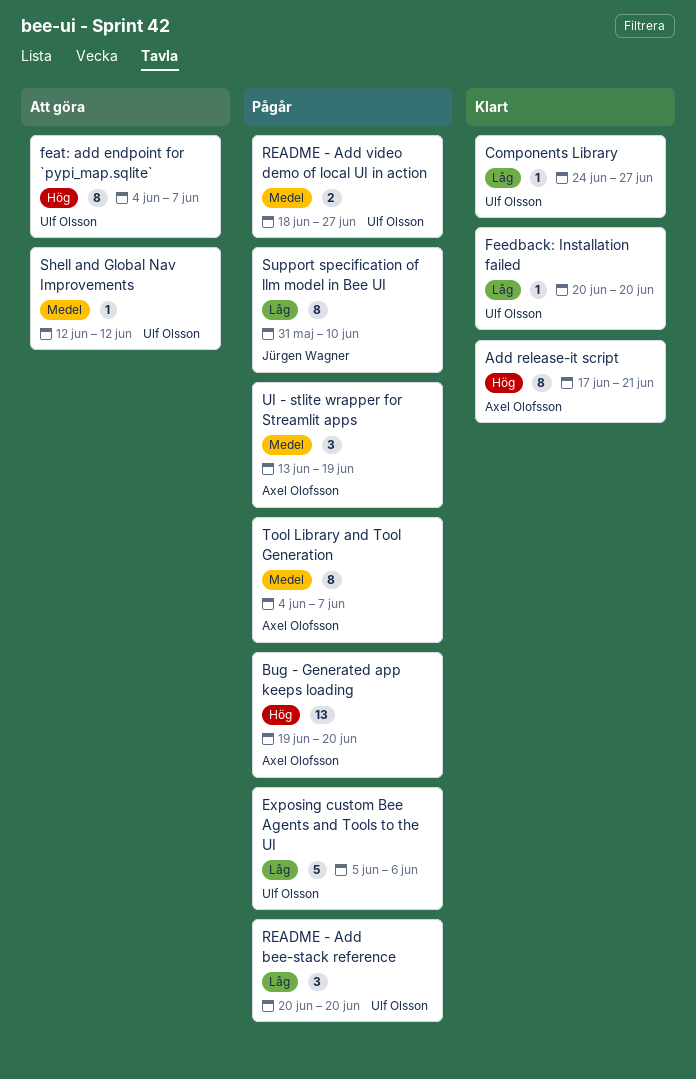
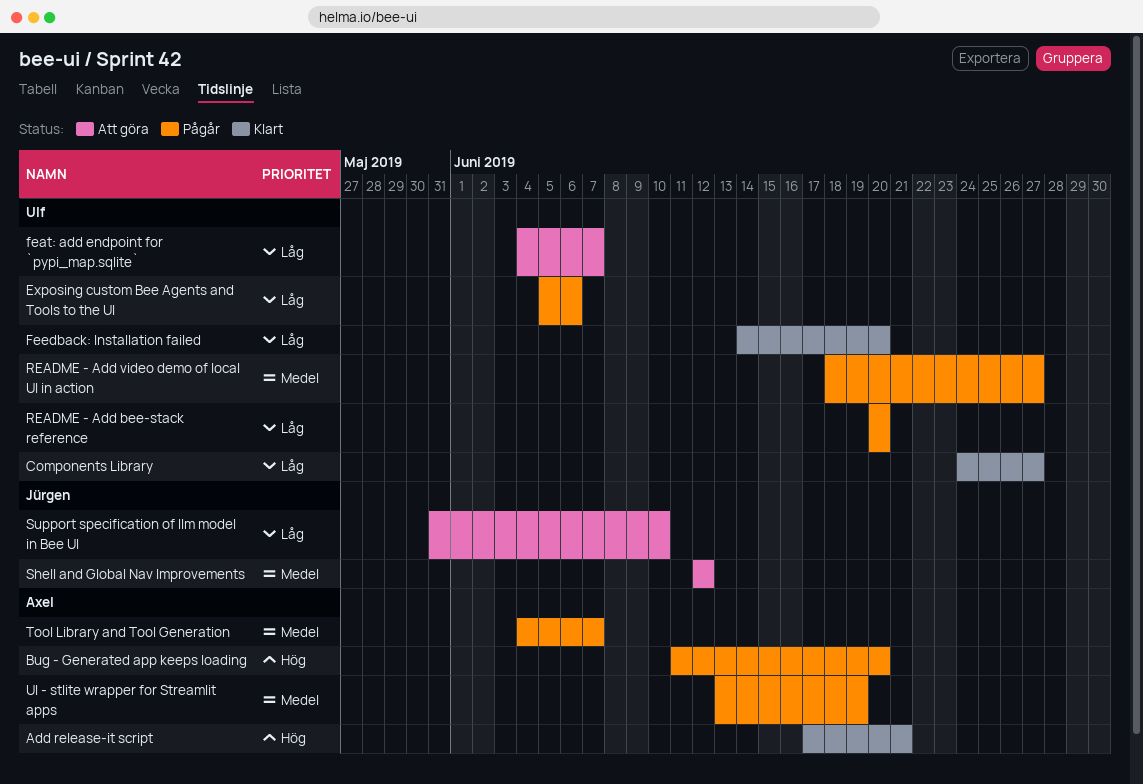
Bug - Generated app keeps loading, start: Jun 19 -> Jun 11
feat: add endpoint for `pypi_map.sqlite`, priority: Hög -> Låg
Feedback: Installation failed, start: Jun 20 -> Jun 14
Shell and Global Nav Improvements, owner: Ulf Olsson -> Jürgen Wagner
Support specification of llm model in Bee UI, status: Pågår -> Att göra

